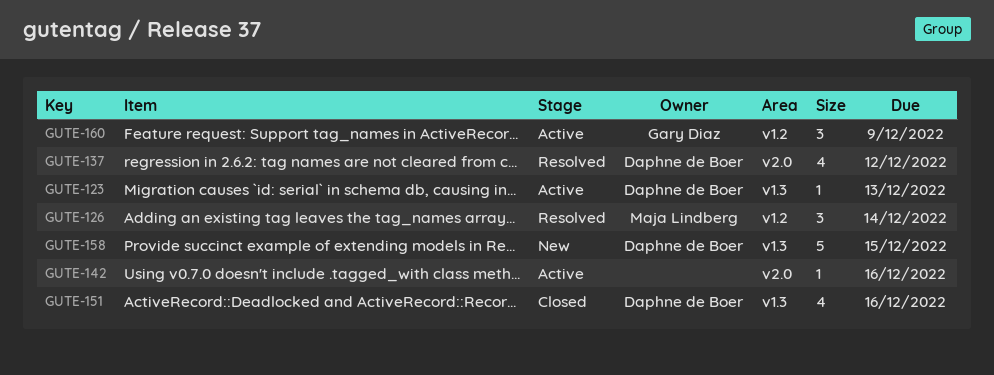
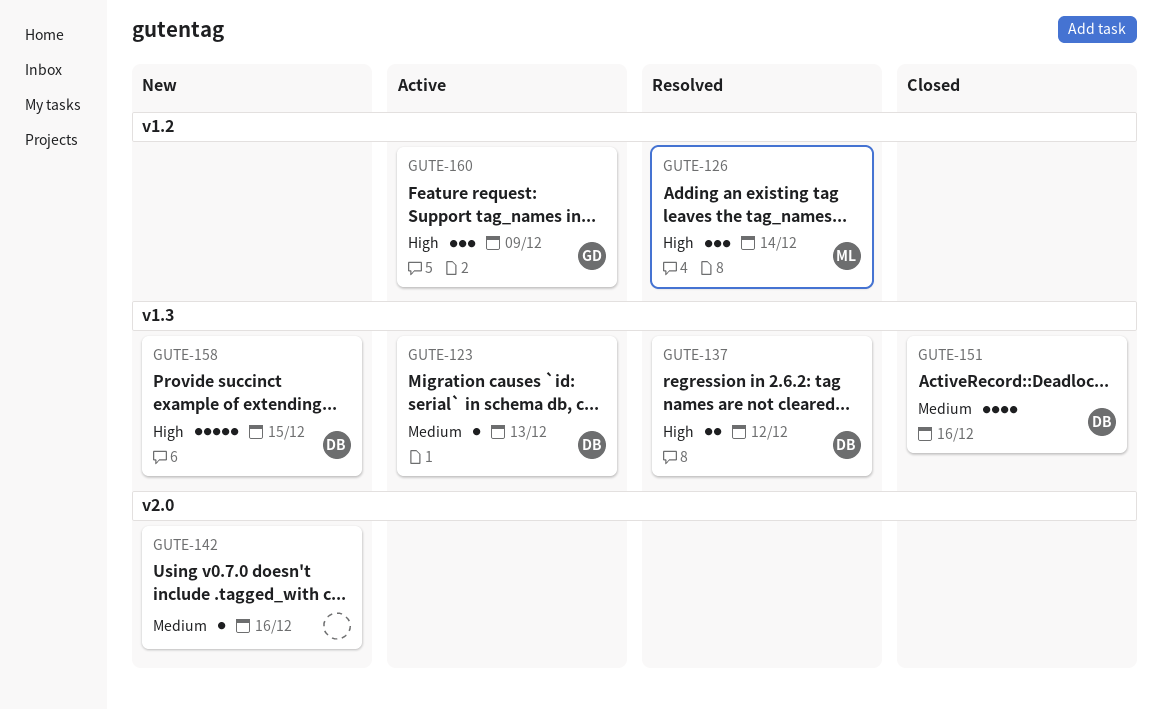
GUTE-137, label: v2.0 -> v1.3
GUTE-137, estimate: 4 -> 2
GUTE-142, status: Active -> New

